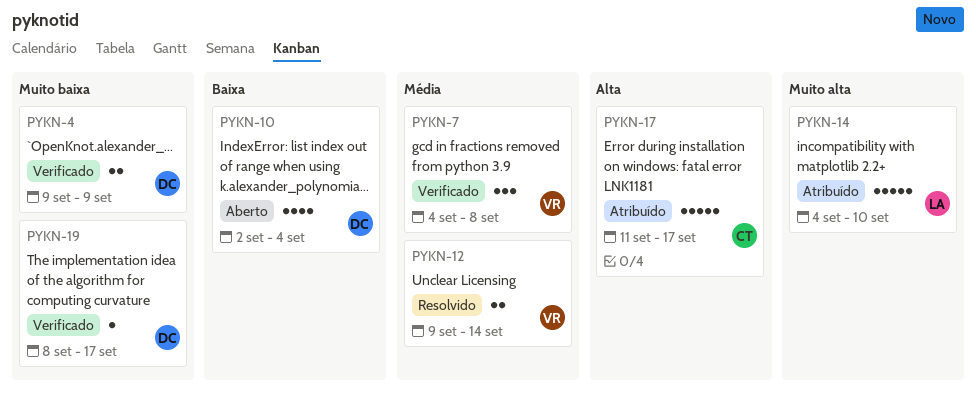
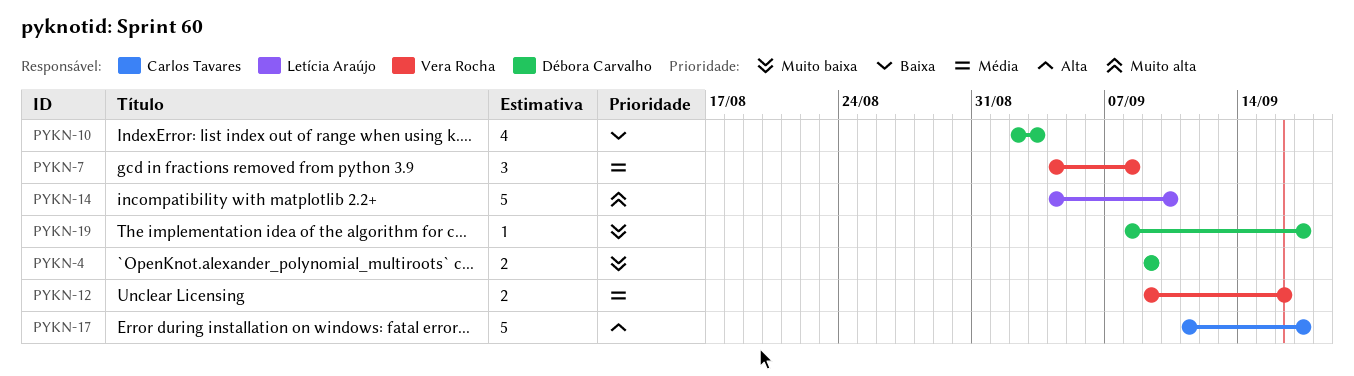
PYKN-10, due: Sep 4 -> Sep 3
PYKN-12, due: Sep 14 -> Sep 16

